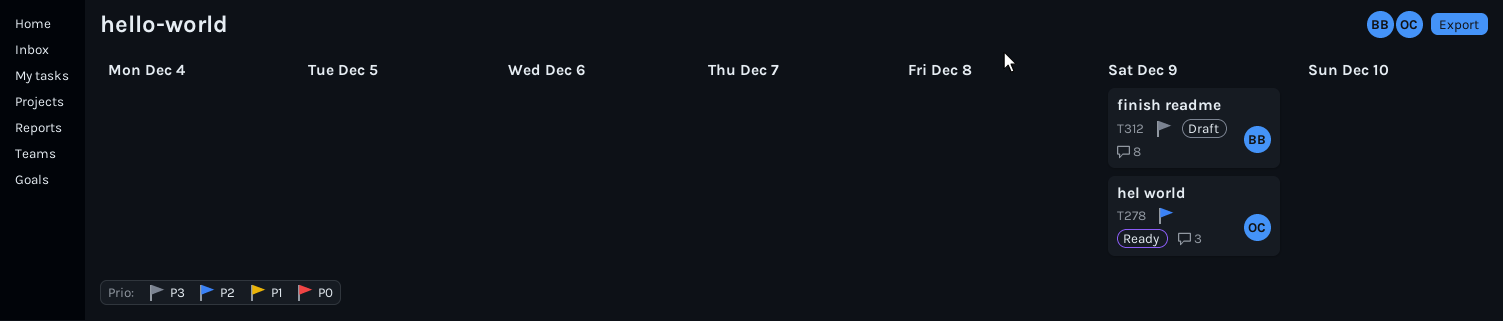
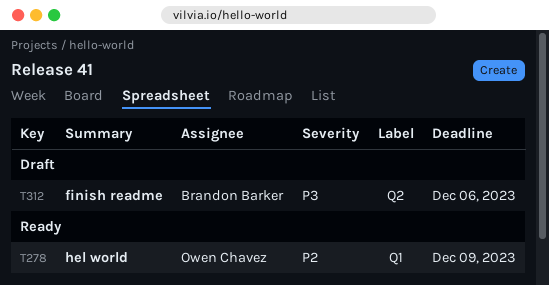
T312, due: Dec 9 -> Dec 6

